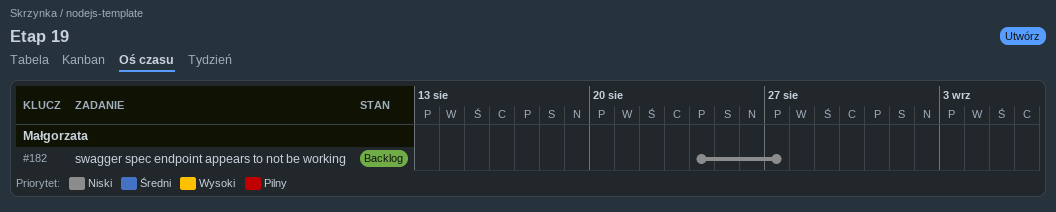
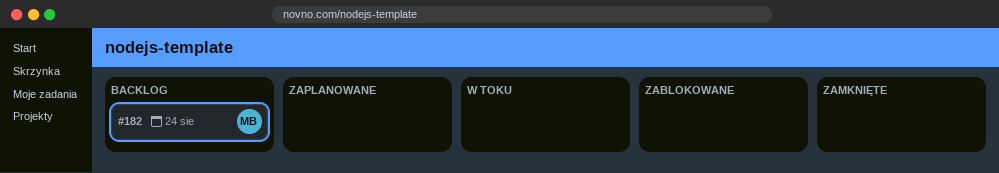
#182, due: Aug 27 -> Aug 24

